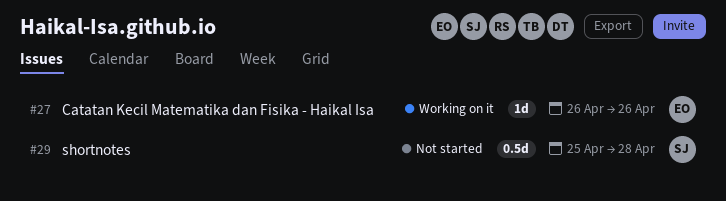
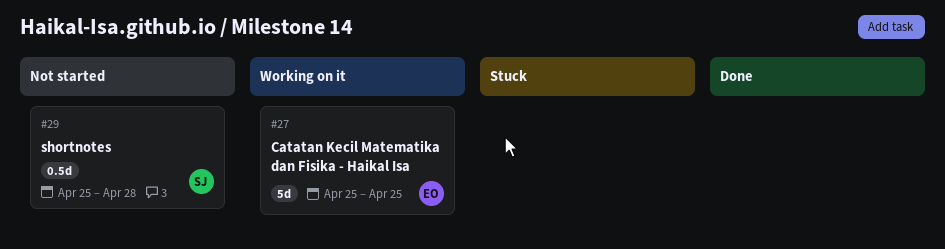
#27, estimate: 1d -> 5d
#27, start: Apr 26 -> Apr 25
#27, due: Apr 26 -> Apr 25

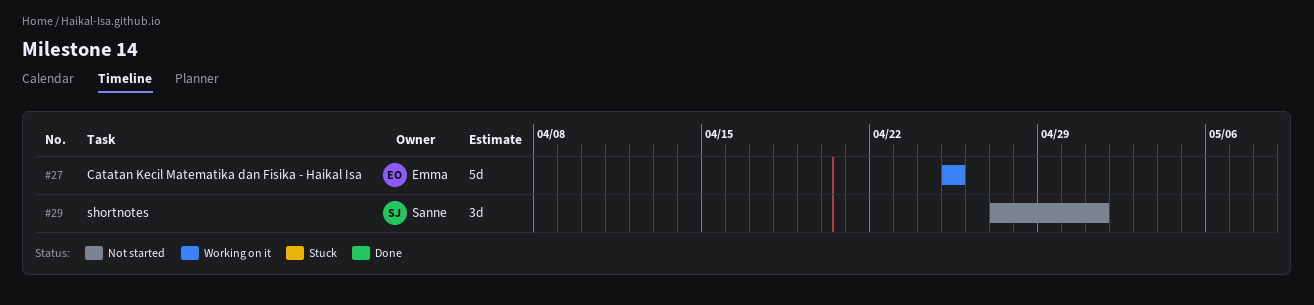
#29, estimate: 0.5d -> 3d
#29, start: Apr 25 -> Apr 27
#29, due: Apr 28 -> May 1

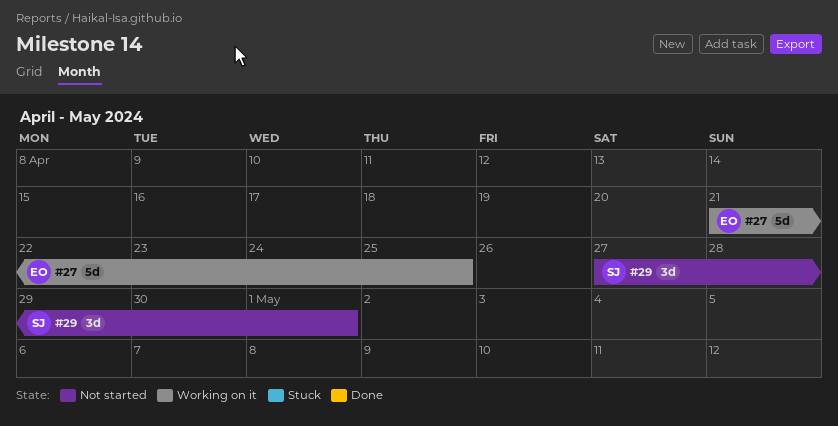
#27, start: Apr 25 -> Apr 21

